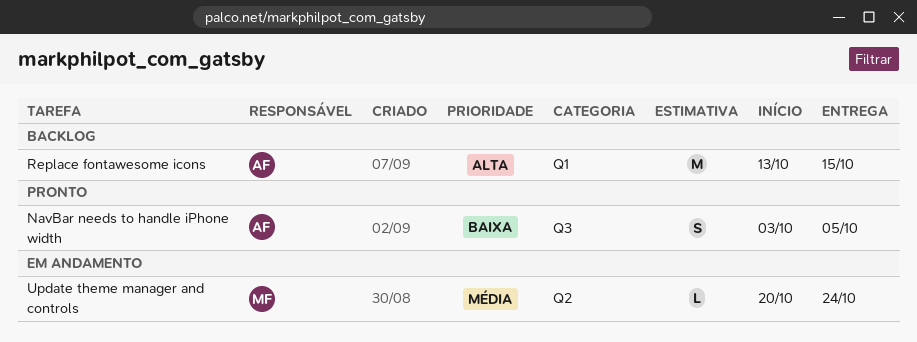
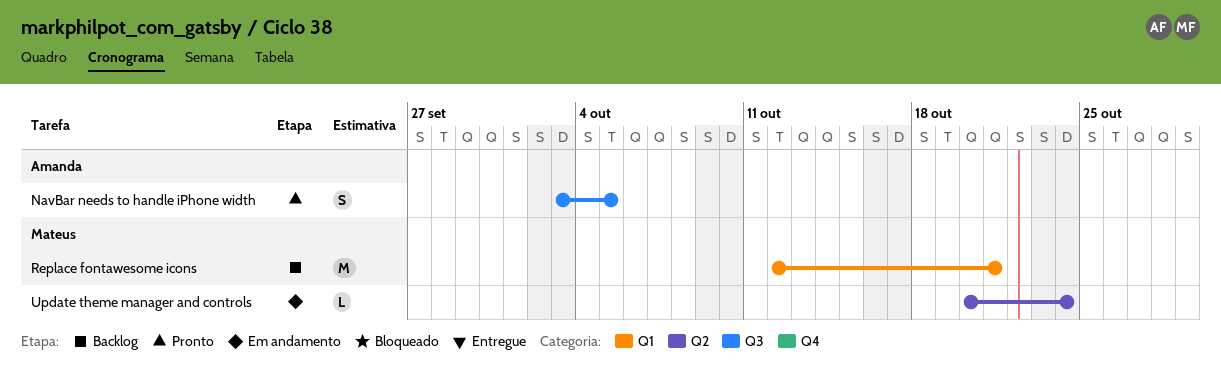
Replace fontawesome icons, owner: Amanda -> Mateus
Replace fontawesome icons, start: Oct 13 -> Oct 12
Replace fontawesome icons, due: Oct 15 -> Oct 21

